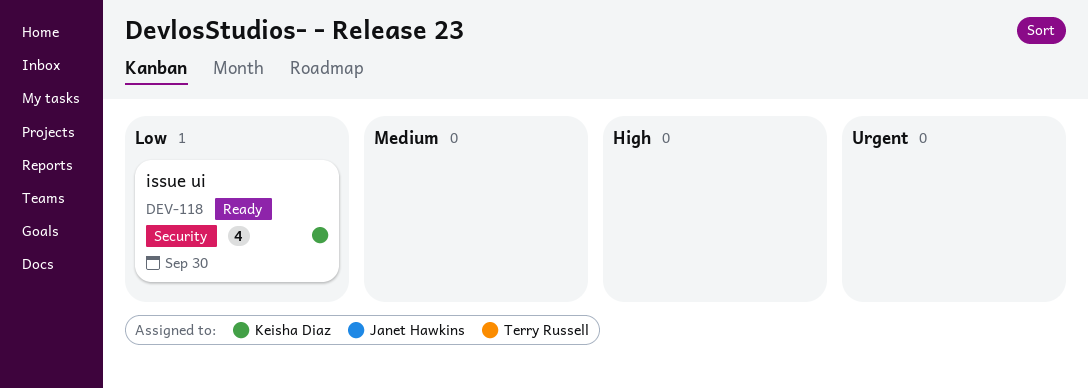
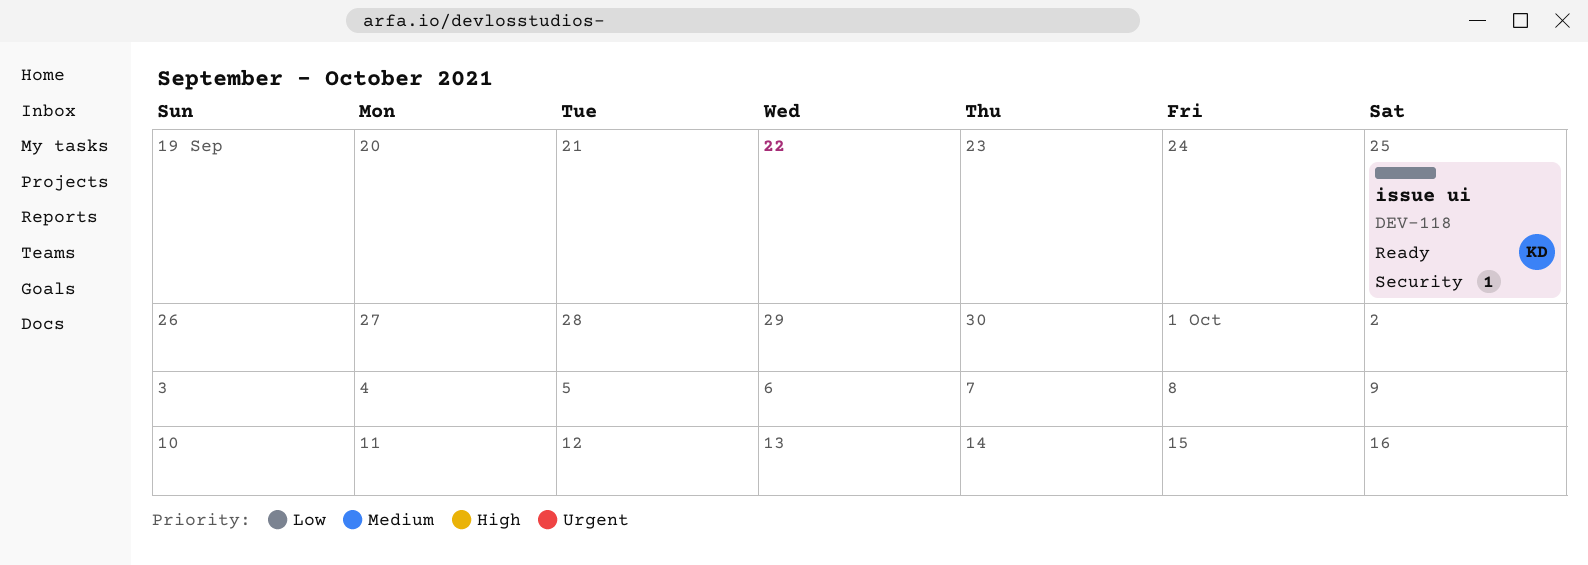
DEV-118, estimate: 4 -> 1
DEV-118, due: Sep 30 -> Sep 25

